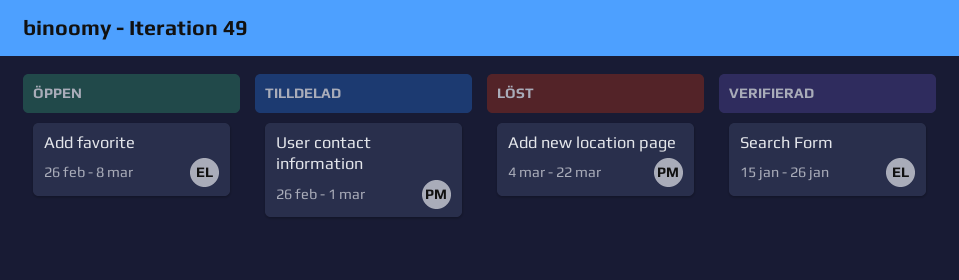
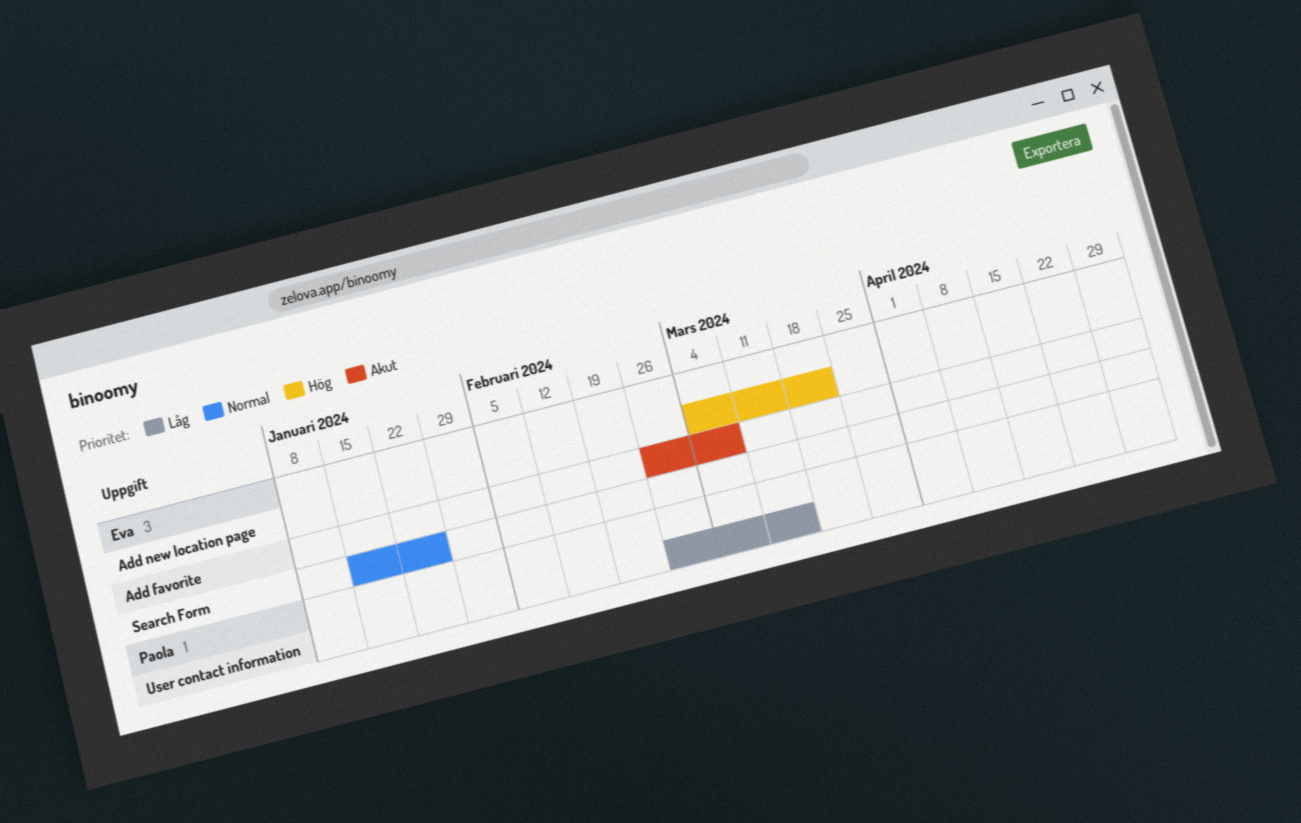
Add new location page, owner: Paola -> Eva
User contact information, due: Mar 1 -> Mar 15

